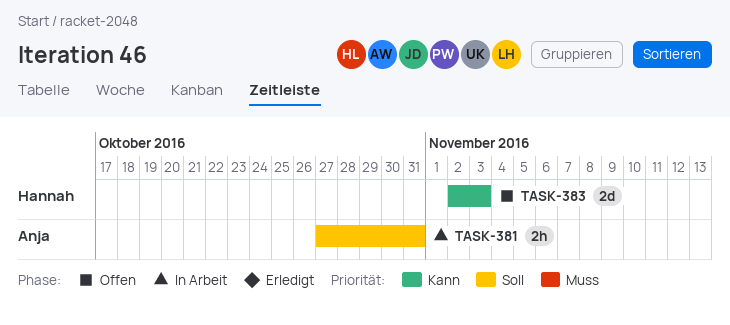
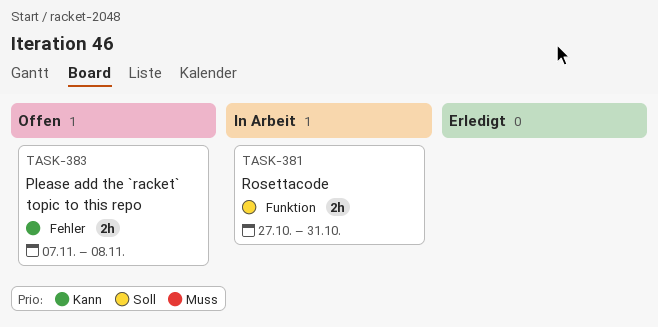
TASK-383, estimate: 2d -> 2h
TASK-383, start: Nov 2 -> Nov 7
TASK-383, due: Nov 3 -> Nov 8

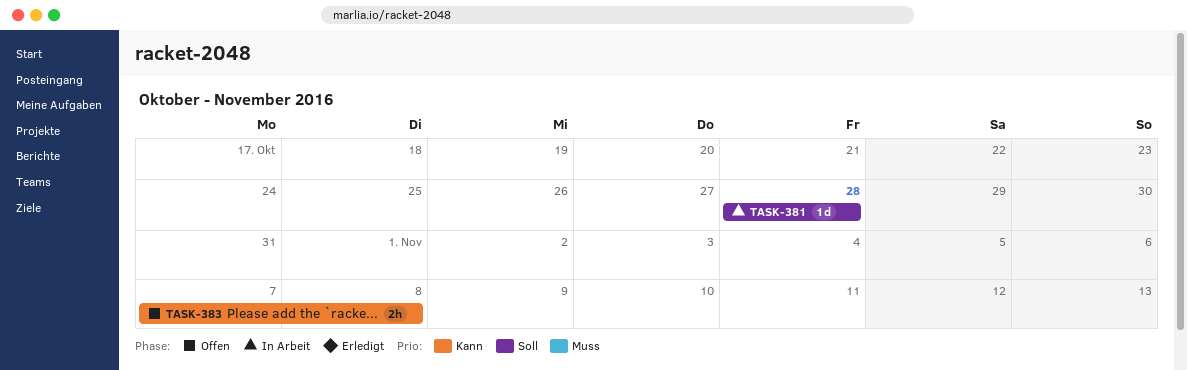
TASK-381, estimate: 2h -> 1d
TASK-381, start: Oct 27 -> Oct 28
TASK-381, due: Oct 31 -> Oct 28

